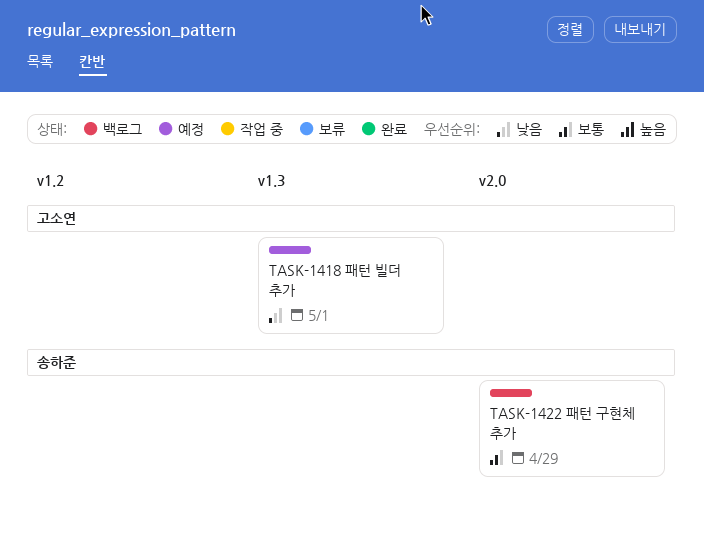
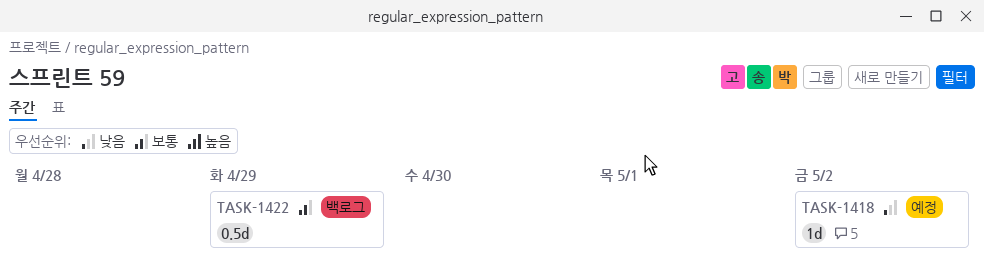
TASK-1418, due: May 1 -> May 2

